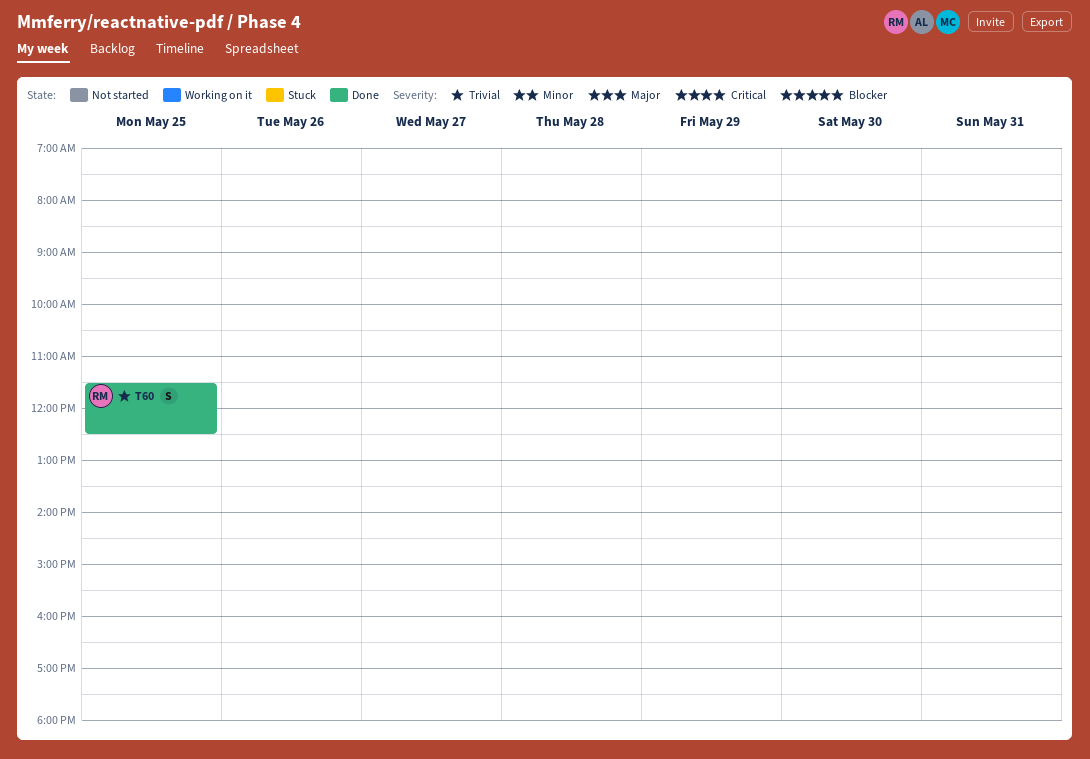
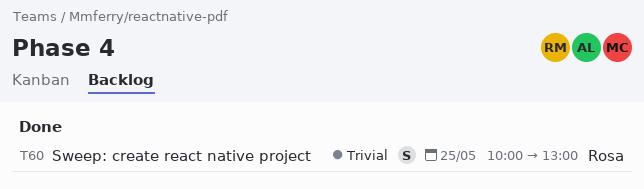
T60, begins: 11:30 -> 10:00
T60, ends: 12:30 -> 13:00

